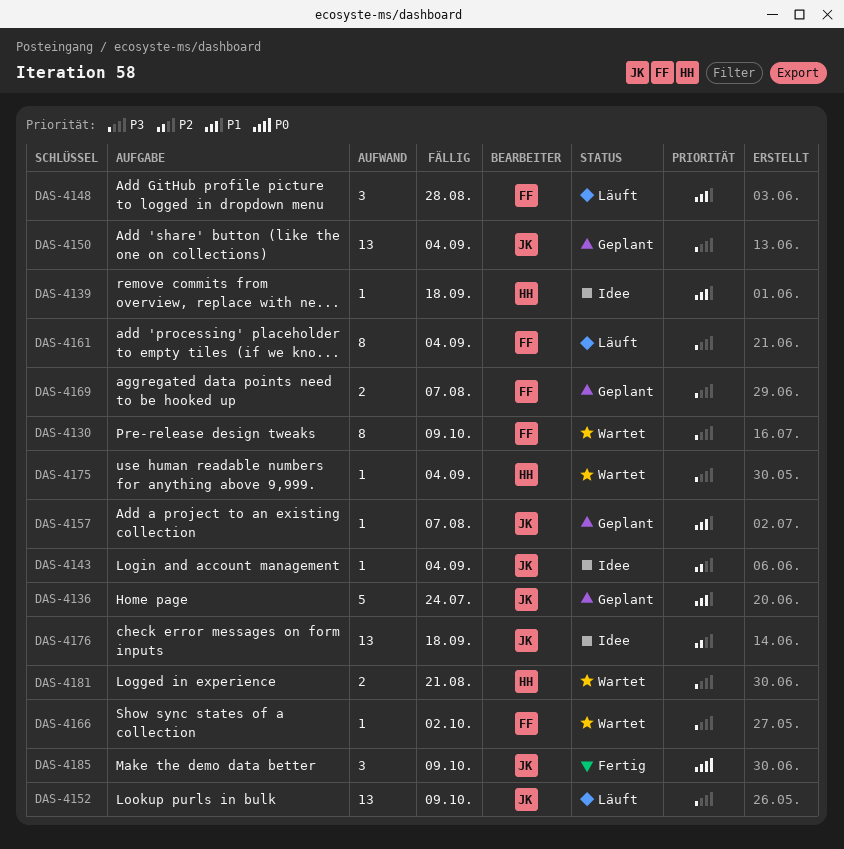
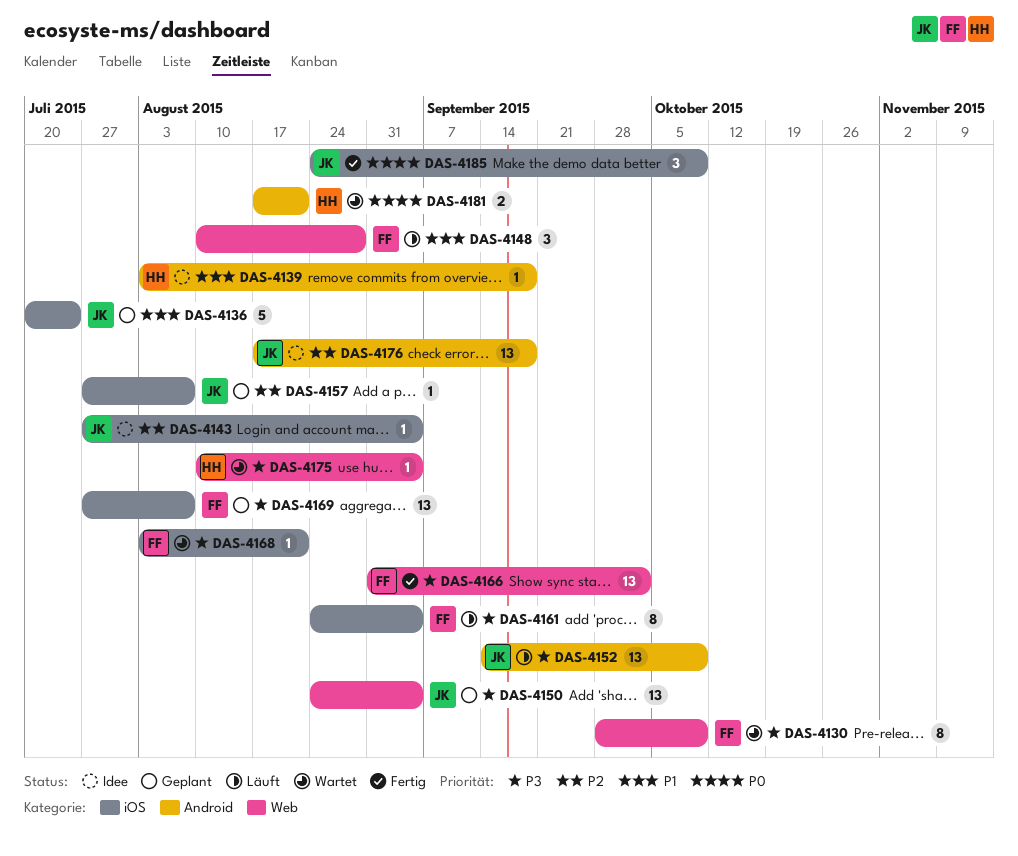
DAS-4157, priority: P1 -> P2
DAS-4166, status: Wartet -> Fertig
DAS-4166, estimate: 1 -> 13
DAS-4168: none -> present
DAS-4169, estimate: 2 -> 13
DAS-4181, priority: P3 -> P0

